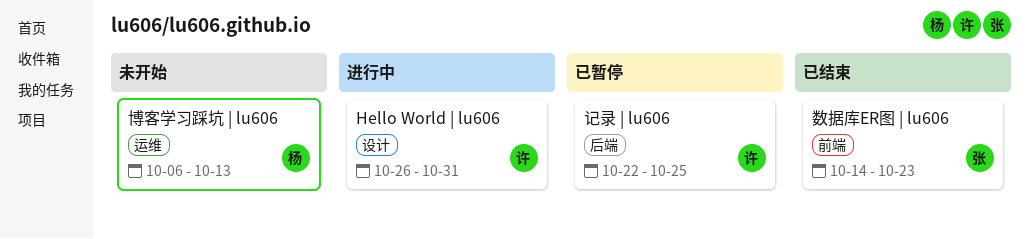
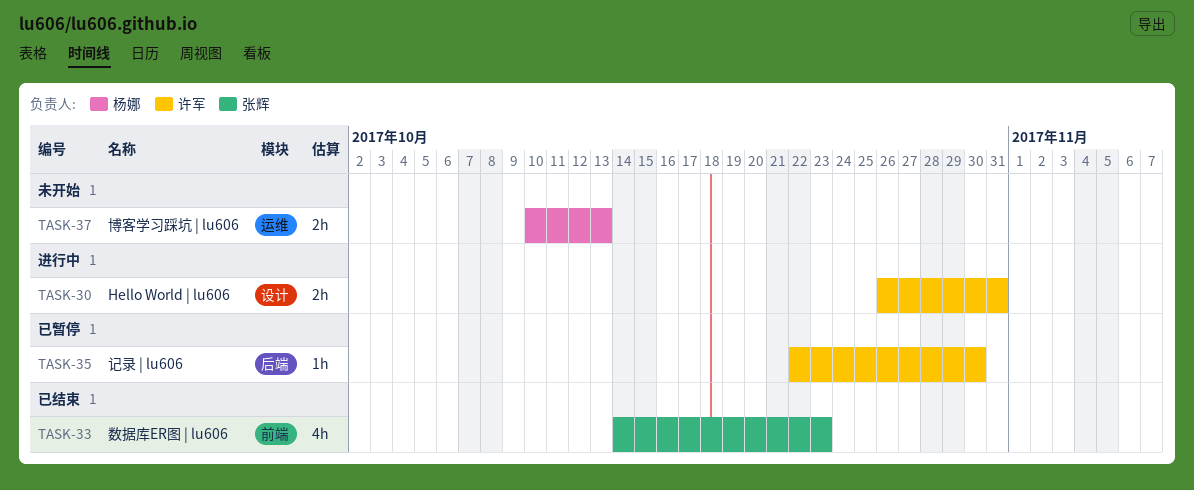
博客学习踩坑 | lu606, start: Oct 6 -> Oct 10
记录 | lu606, due: Oct 25 -> Oct 30

